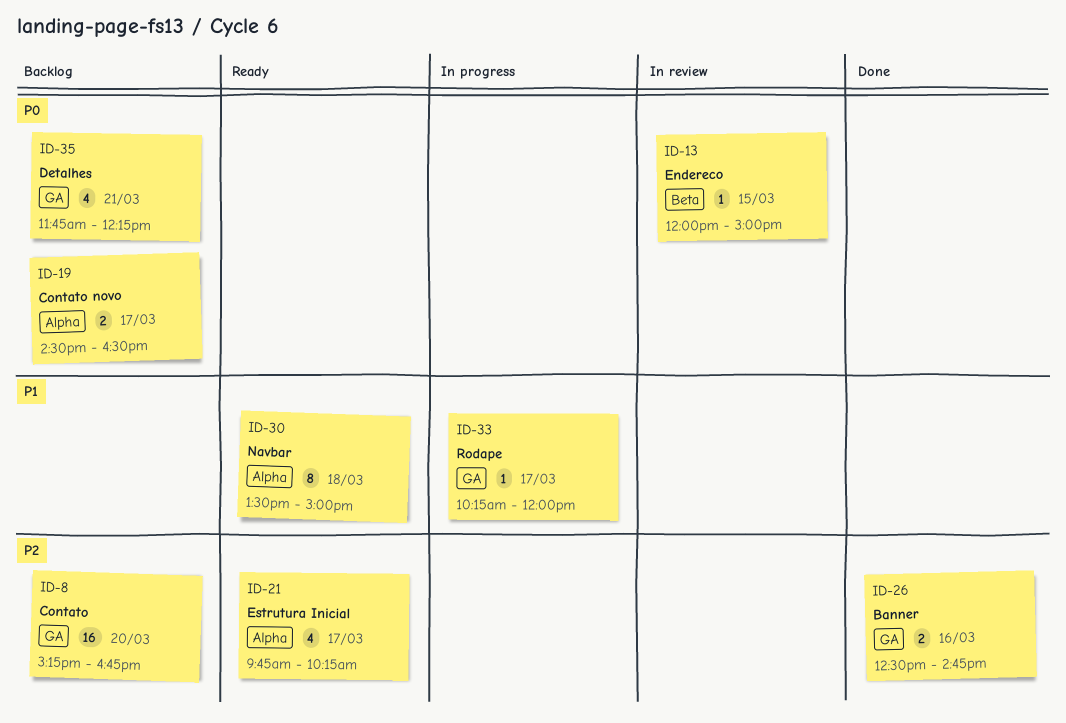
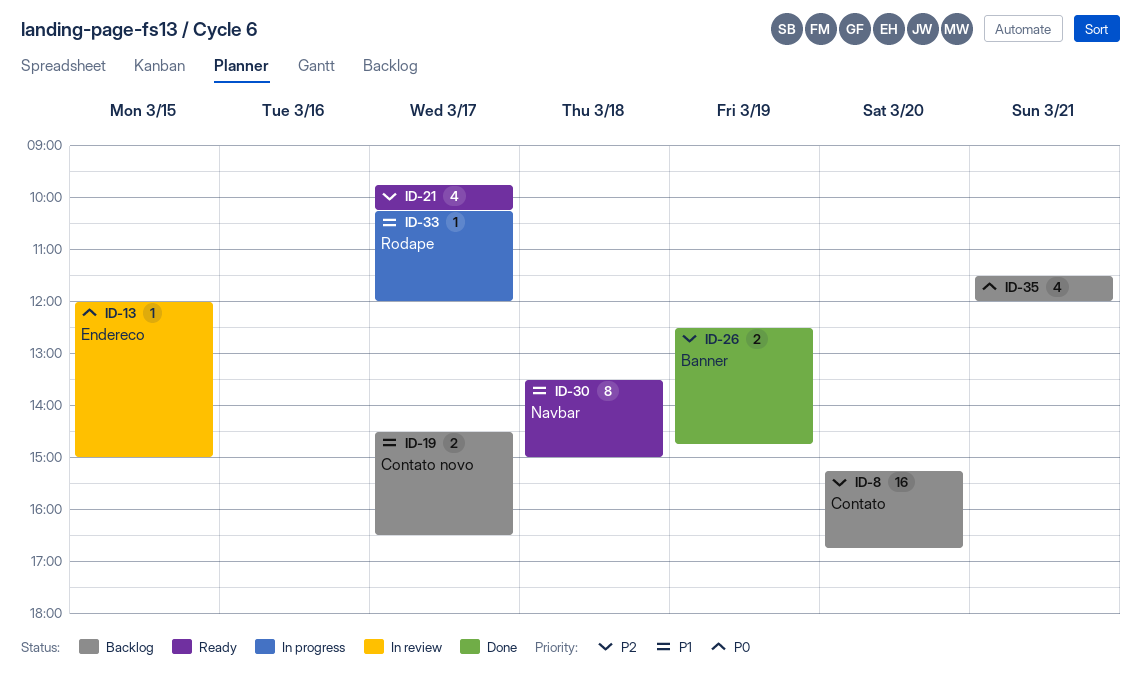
ID-19, priority: P0 -> P1
ID-26, day: Mar 16 -> Mar 19
ID-35, begins: 11:45 -> 11:30
ID-35, ends: 12:15 -> 12:00

